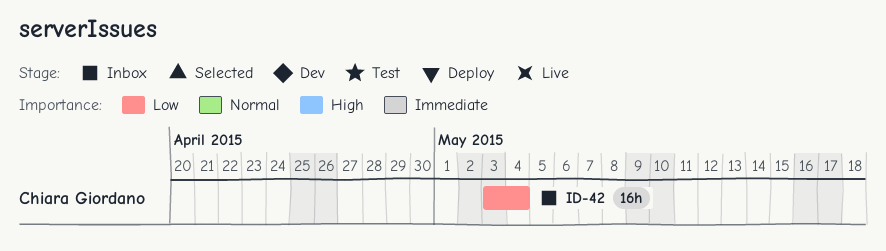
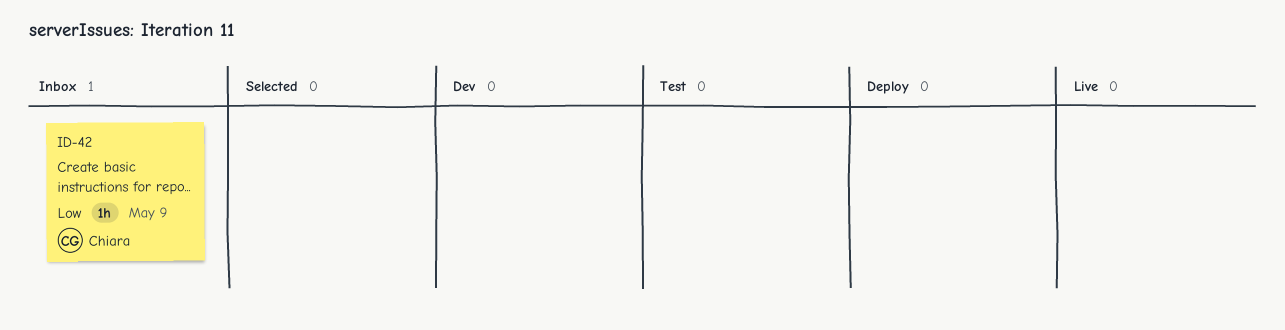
ID-42, estimate: 16h -> 1h
ID-42, due: May 4 -> May 9

